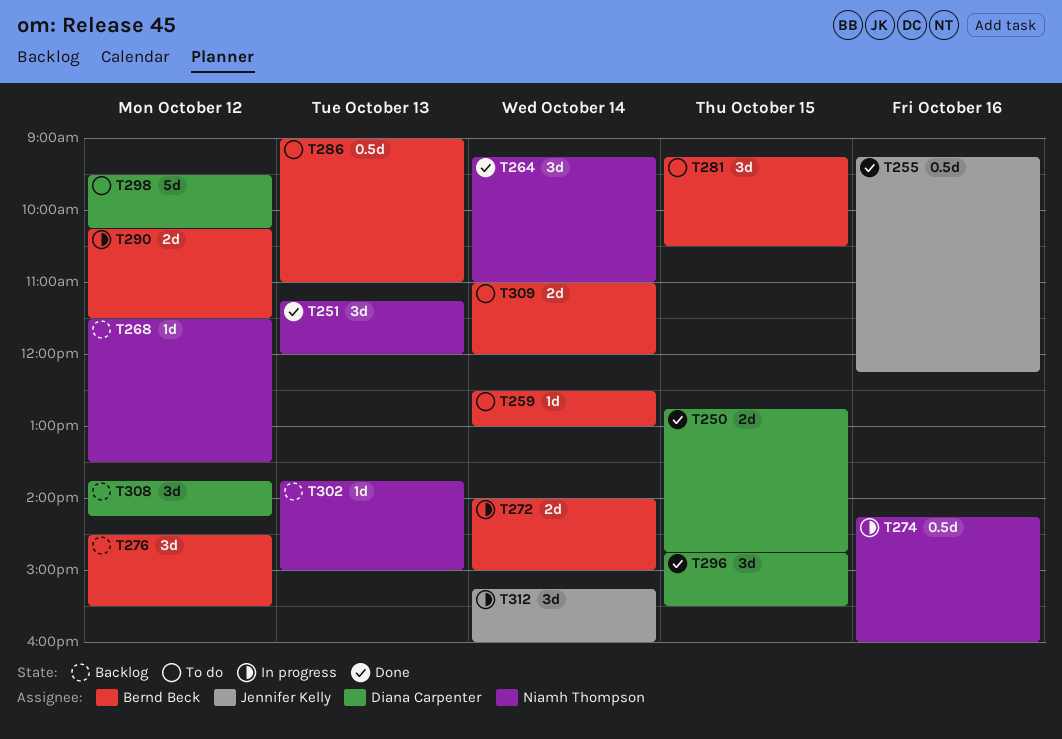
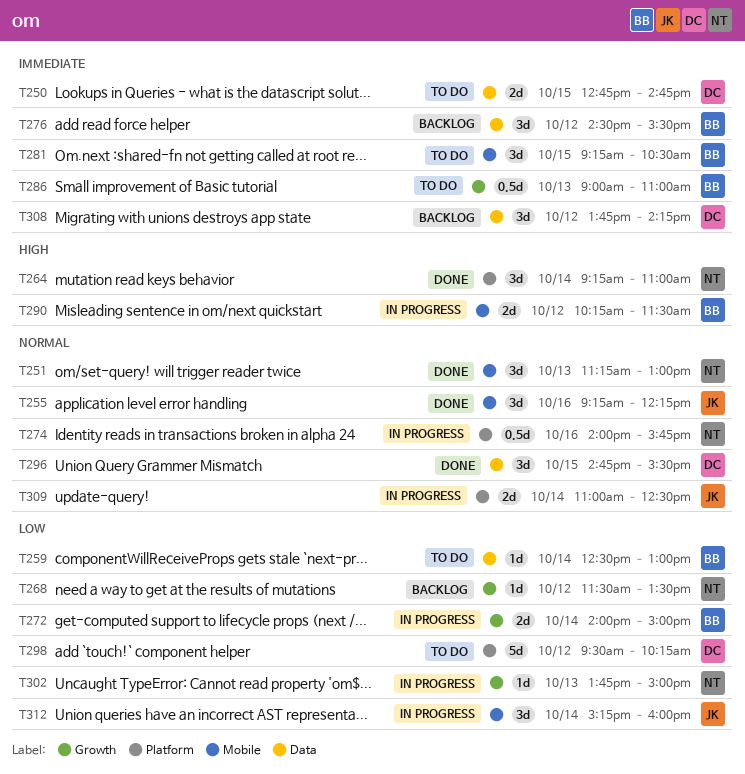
T250, status: Done -> To do
T251, ends: 12:00 -> 13:00
T255, estimate: 0.5d -> 3d
T274, begins: 14:15 -> 14:00
T274, ends: 16:00 -> 15:45
T302, status: Backlog -> In progress
T309, status: To do -> In progress
T309, owner: Bernd Beck -> Jennifer Kelly
T309, ends: 12:00 -> 12:30

